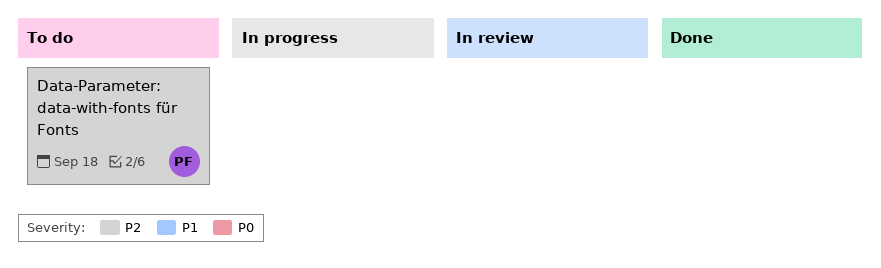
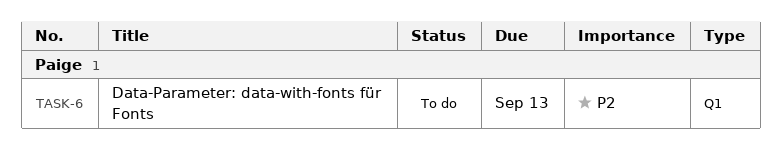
Data-Parameter: data-with-fonts für Fonts, due: Sep 18 -> Sep 13

